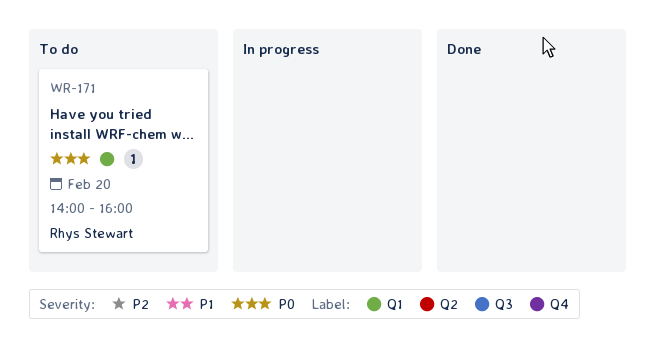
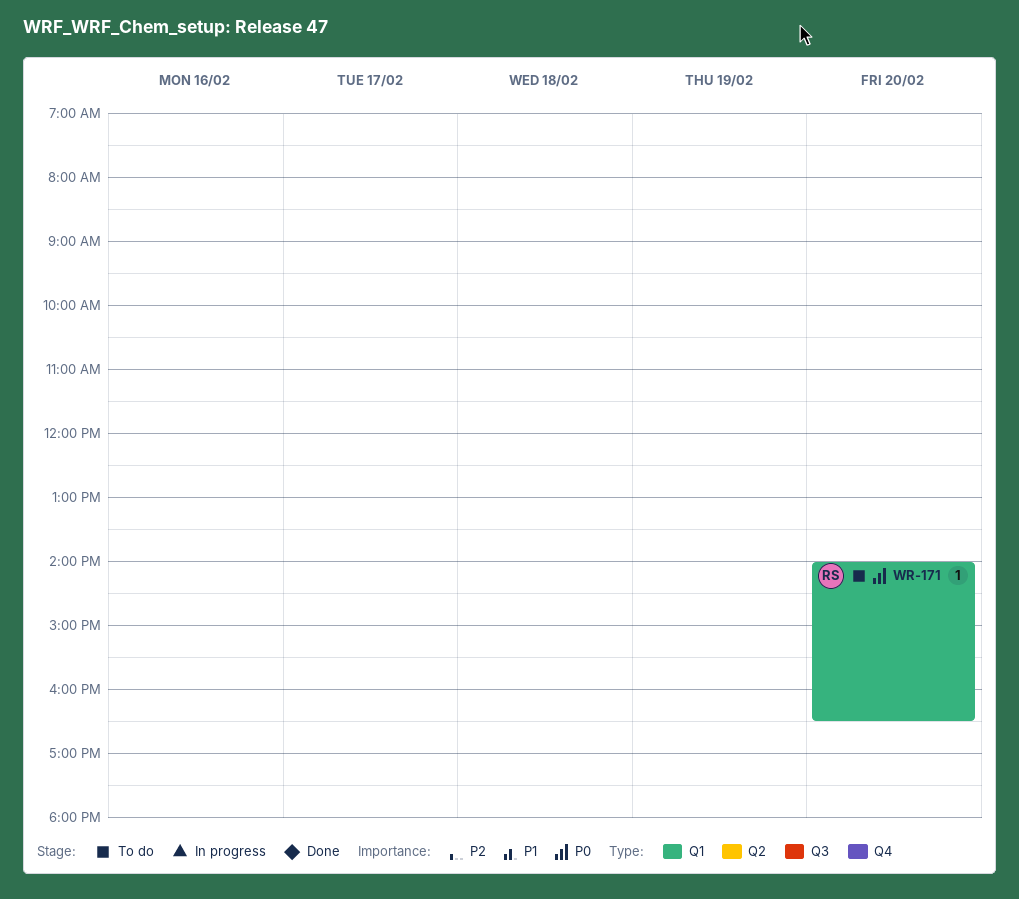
WR-171, ends: 16:00 -> 16:30

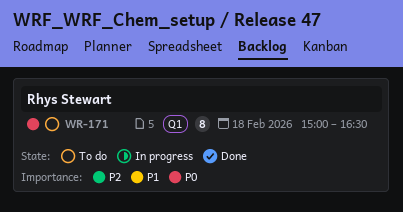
WR-171, estimate: 1 -> 8
WR-171, day: Feb 20 -> Feb 18
WR-171, begins: 14:00 -> 15:00

